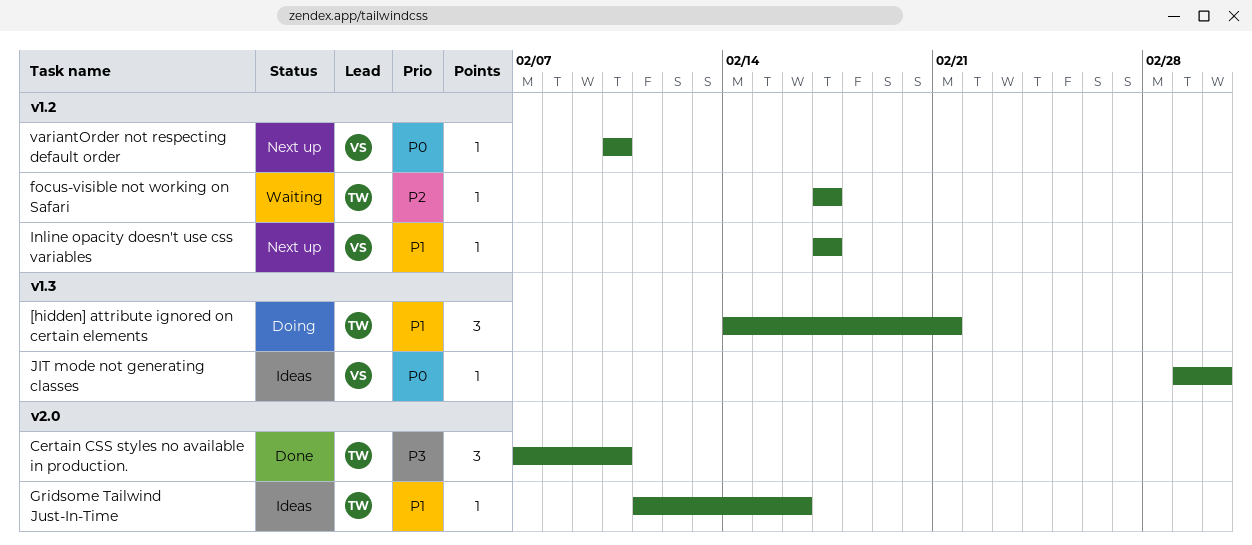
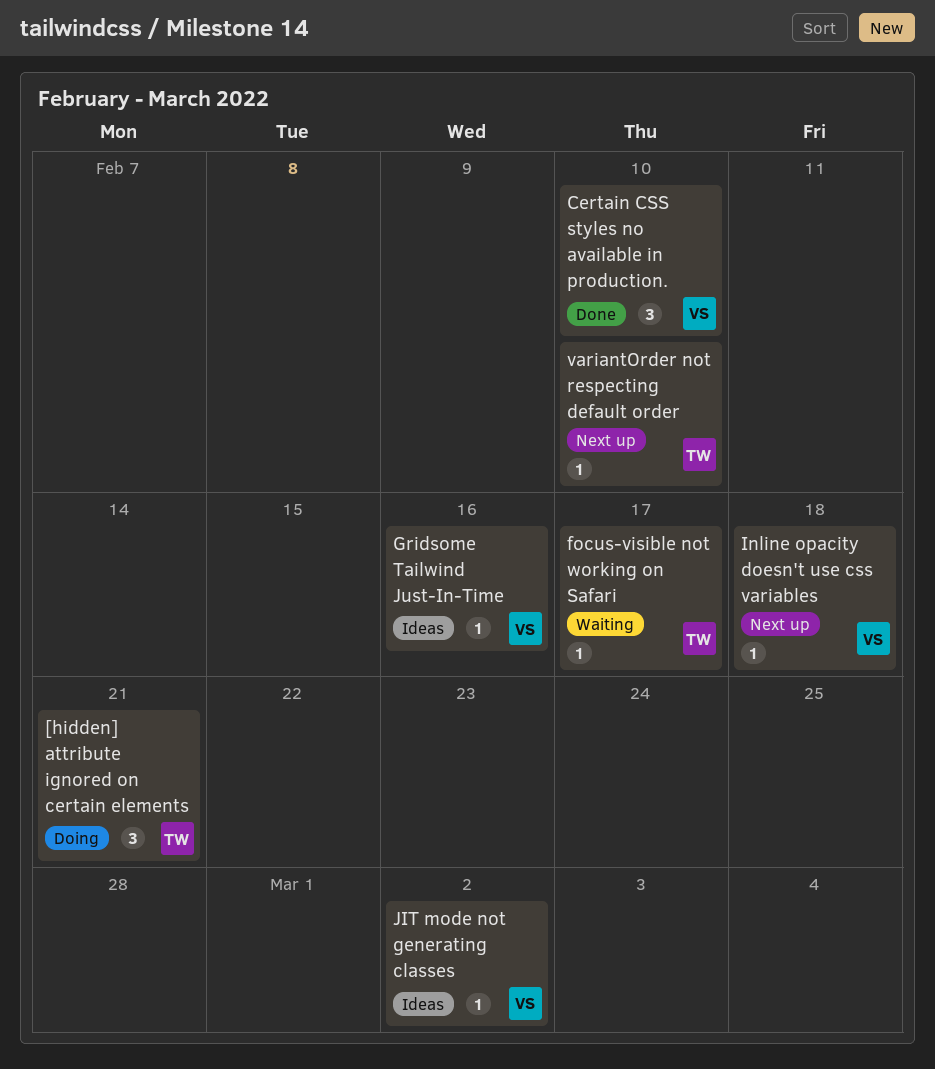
Certain CSS styles no available in production., owner: TW -> VS
Gridsome Tailwind Just-In-Time, owner: TW -> VS
Inline opacity doesn't use css variables, due: Feb 17 -> Feb 18
variantOrder not respecting default order, owner: VS -> TW

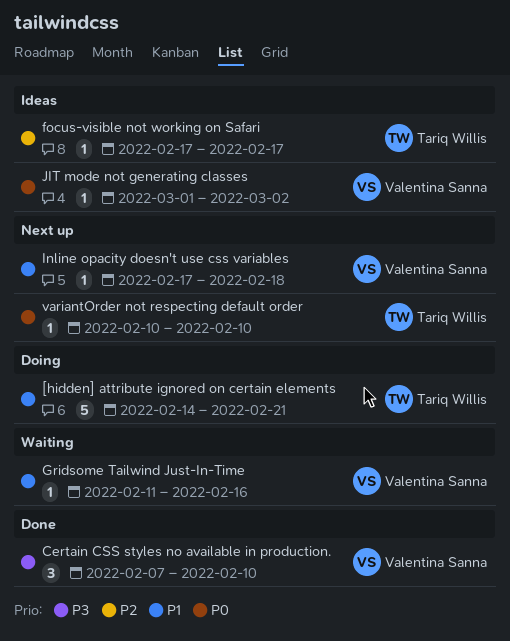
[hidden] attribute ignored on certain elements, estimate: 3 -> 5
focus-visible not working on Safari, status: Waiting -> Ideas
Gridsome Tailwind Just-In-Time, status: Ideas -> Waiting

